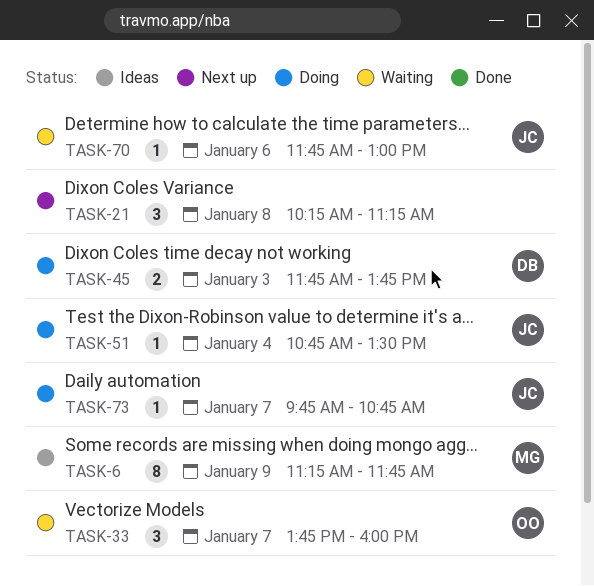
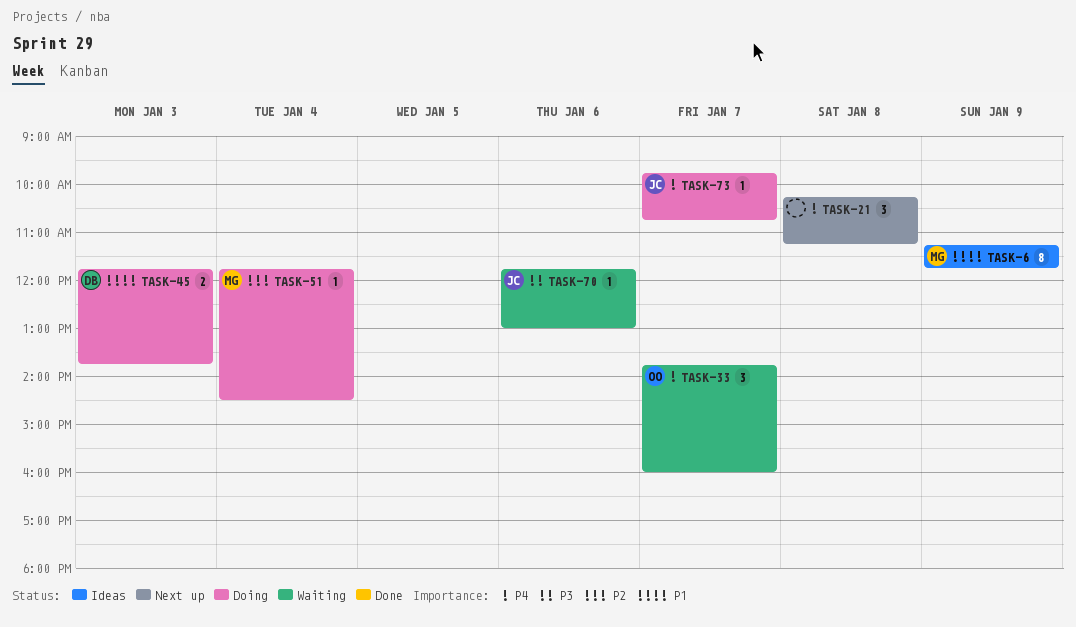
TASK-51, owner: JC -> MG
TASK-51, begins: 10:45 -> 11:45
TASK-51, ends: 13:30 -> 14:30

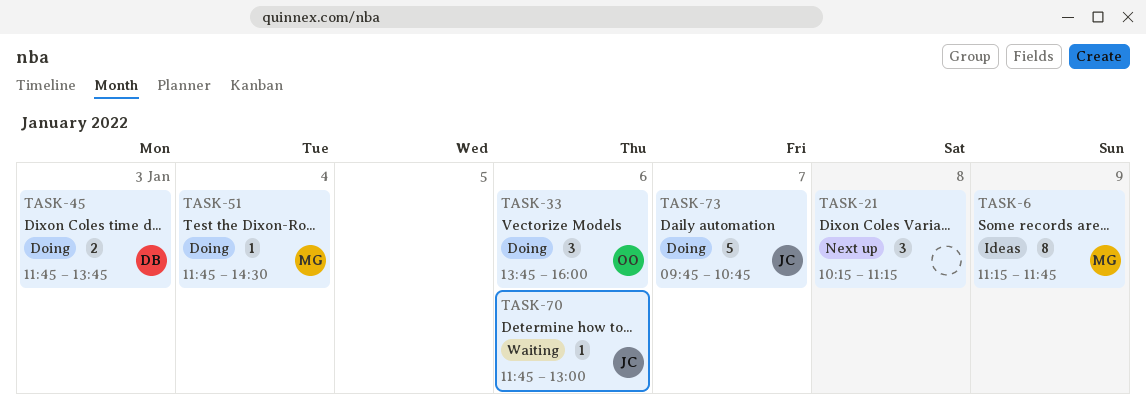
TASK-33, status: Waiting -> Doing
TASK-33, day: Jan 7 -> Jan 6
TASK-73, estimate: 1 -> 5

